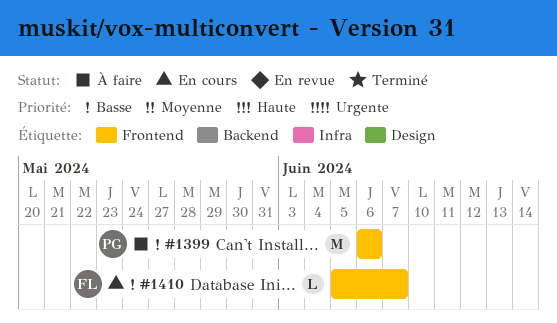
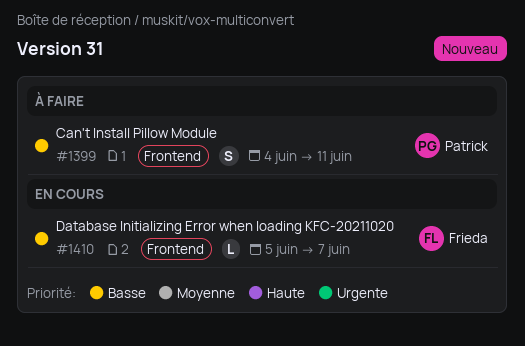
#1399, estimate: M -> S
#1399, start: Jun 6 -> Jun 4
#1399, due: Jun 6 -> Jun 11

